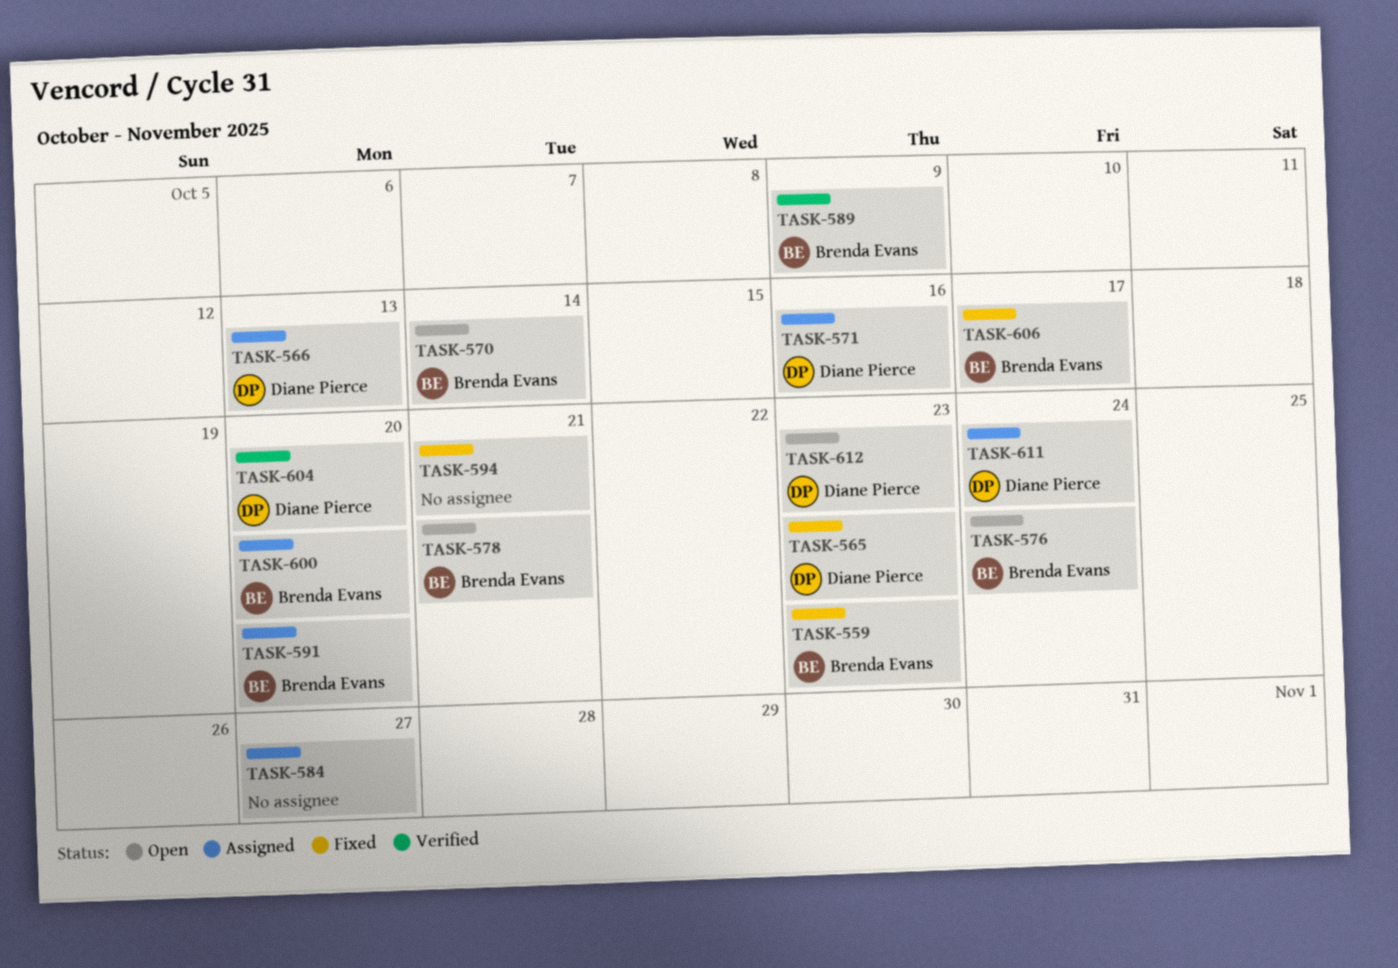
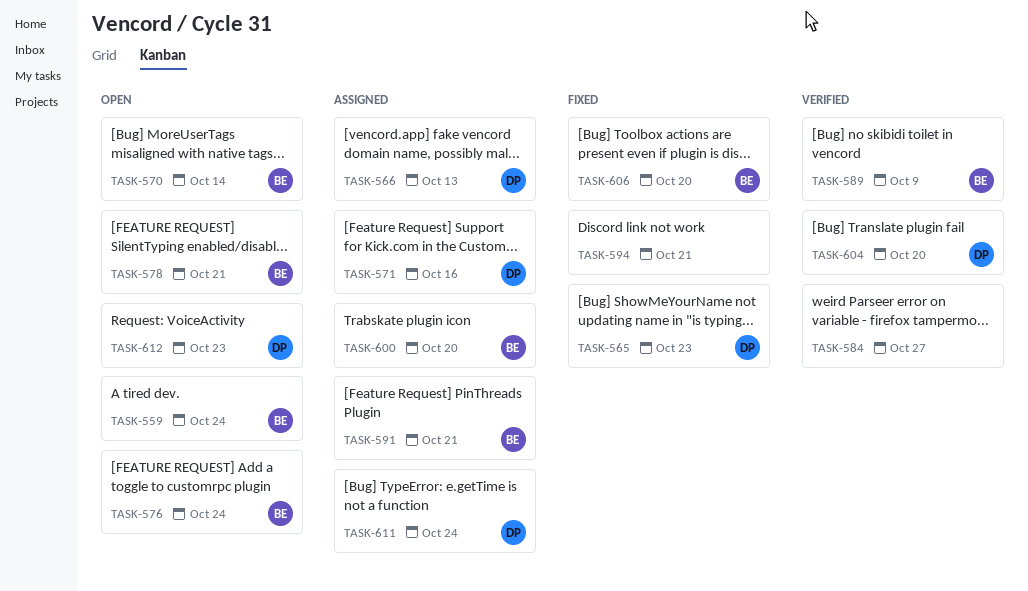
TASK-559, status: Fixed -> Open
TASK-559, due: Oct 23 -> Oct 24
TASK-584, status: Assigned -> Verified
TASK-591, due: Oct 20 -> Oct 21
TASK-606, due: Oct 17 -> Oct 20

